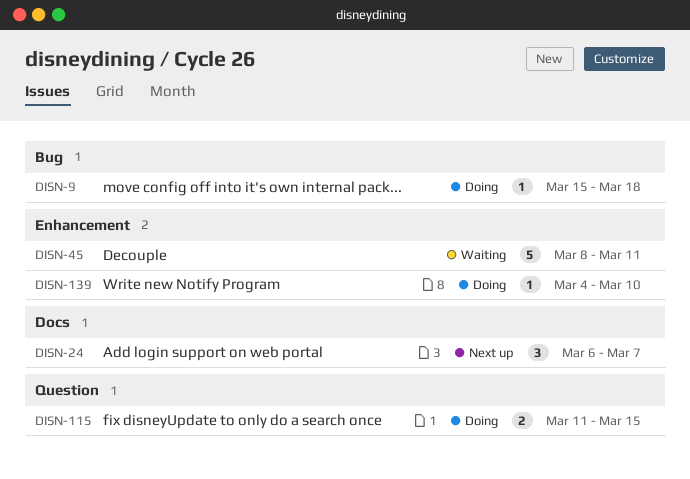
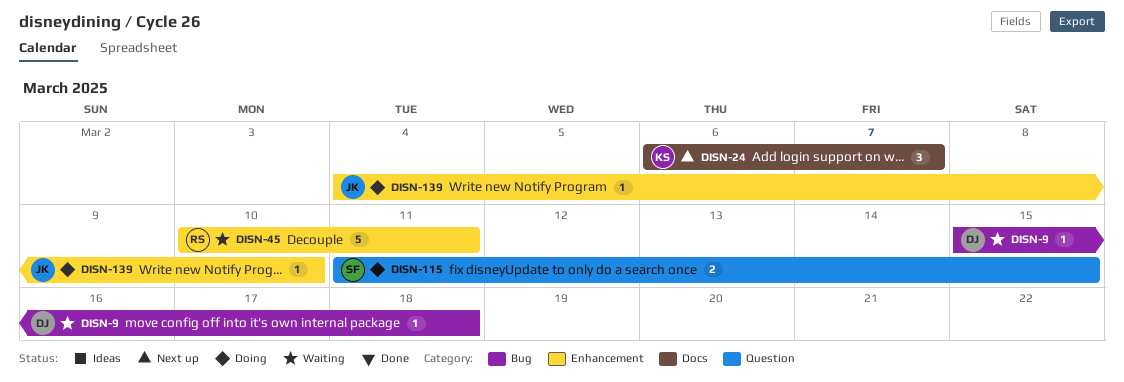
DISN-9, status: Doing -> Waiting
DISN-45, start: Mar 8 -> Mar 10

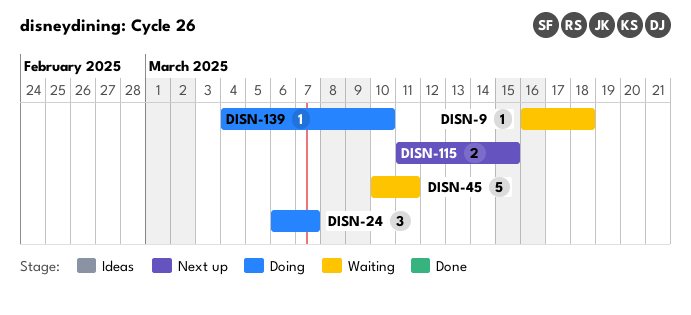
DISN-9, start: Mar 15 -> Mar 16
DISN-24, status: Next up -> Doing
DISN-115, status: Doing -> Next up

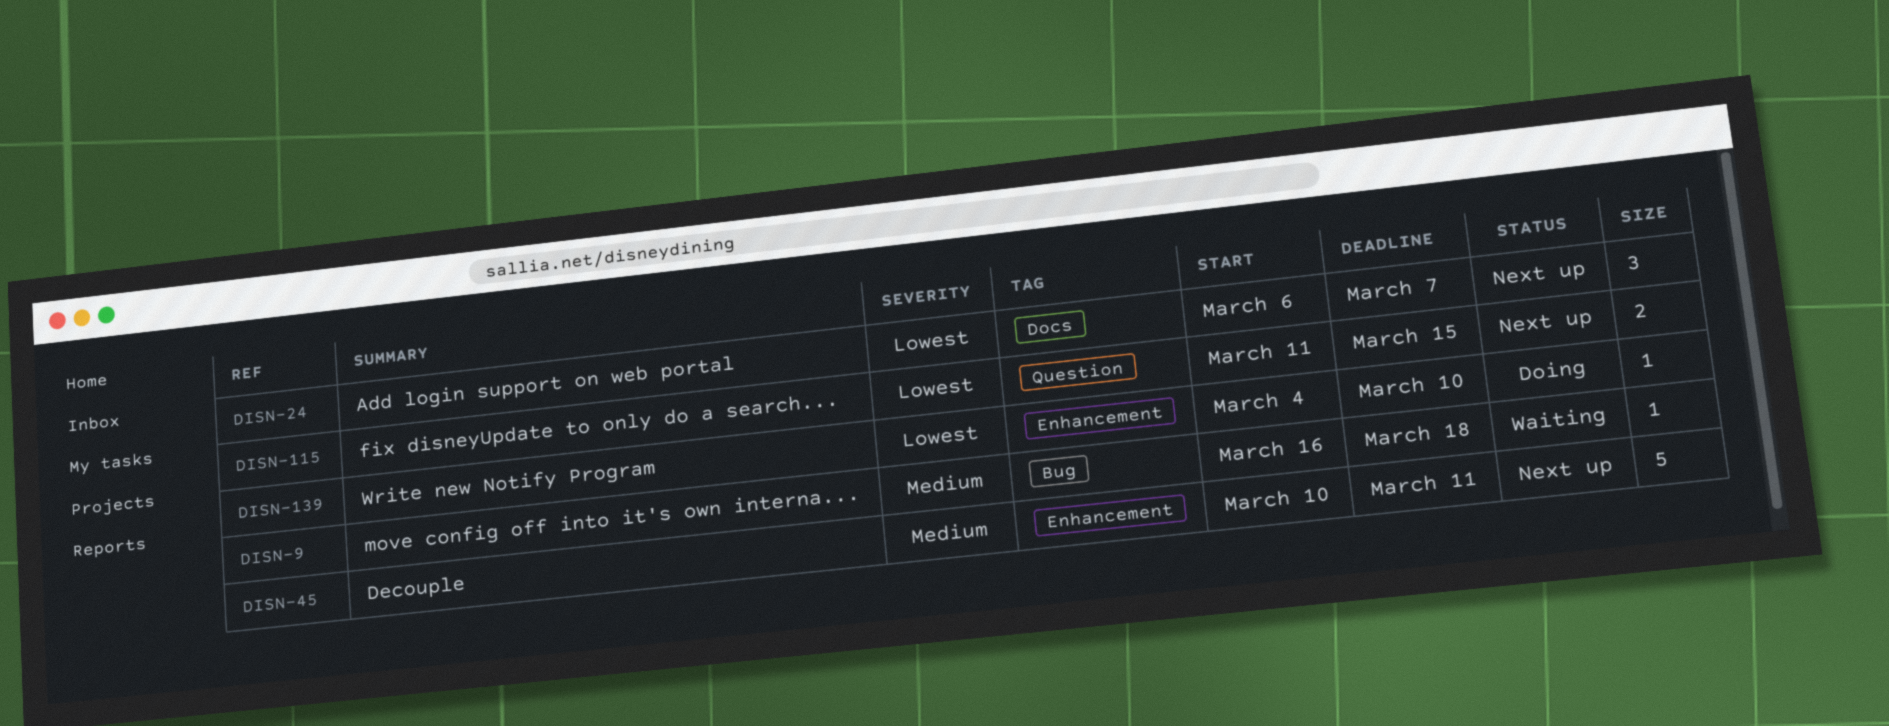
DISN-24, status: Doing -> Next up
DISN-45, status: Waiting -> Next up

